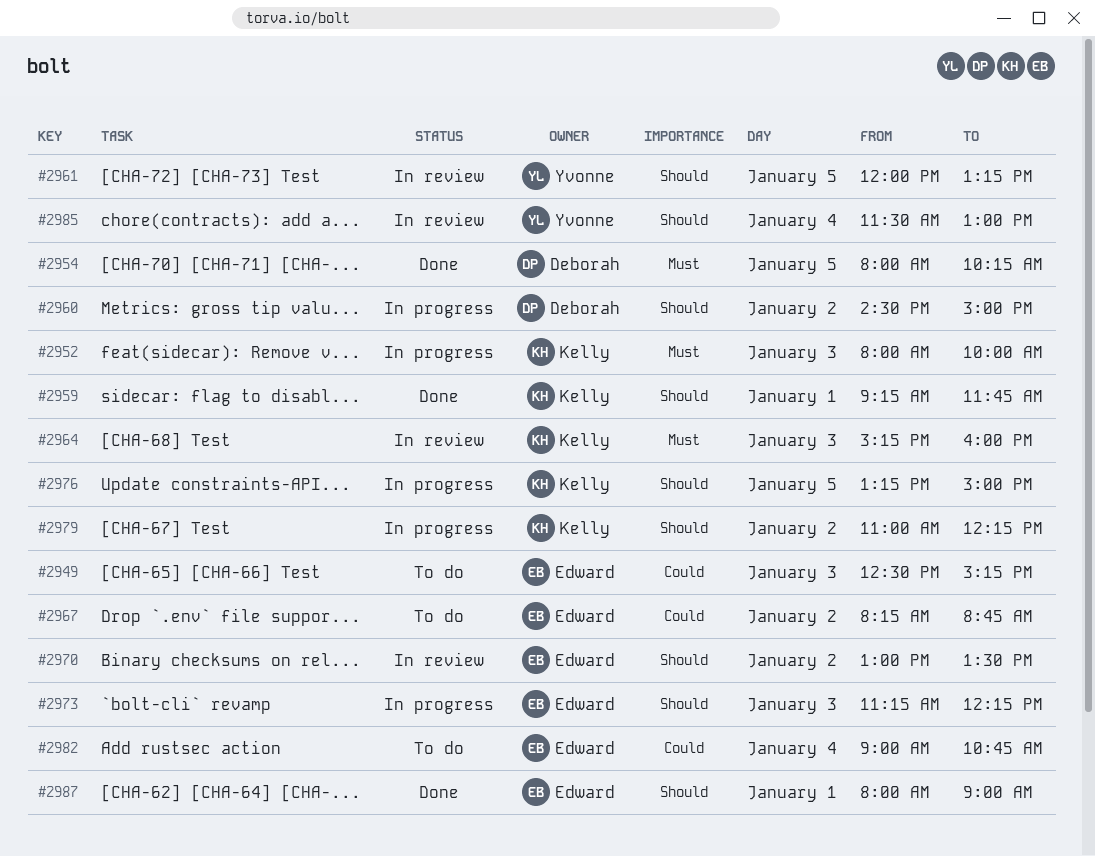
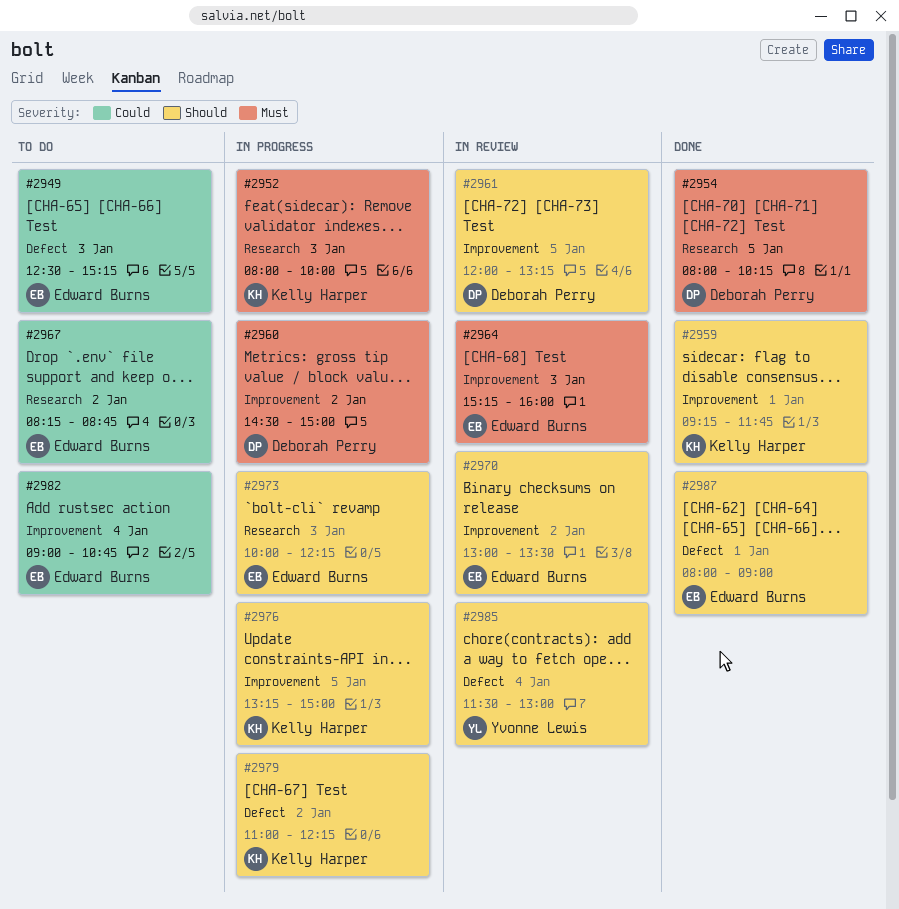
#2960, priority: Should -> Must
#2961, owner: Yvonne Lewis -> Deborah Perry
#2964, owner: Kelly Harper -> Edward Burns
#2973, begins: 11:15 -> 10:00

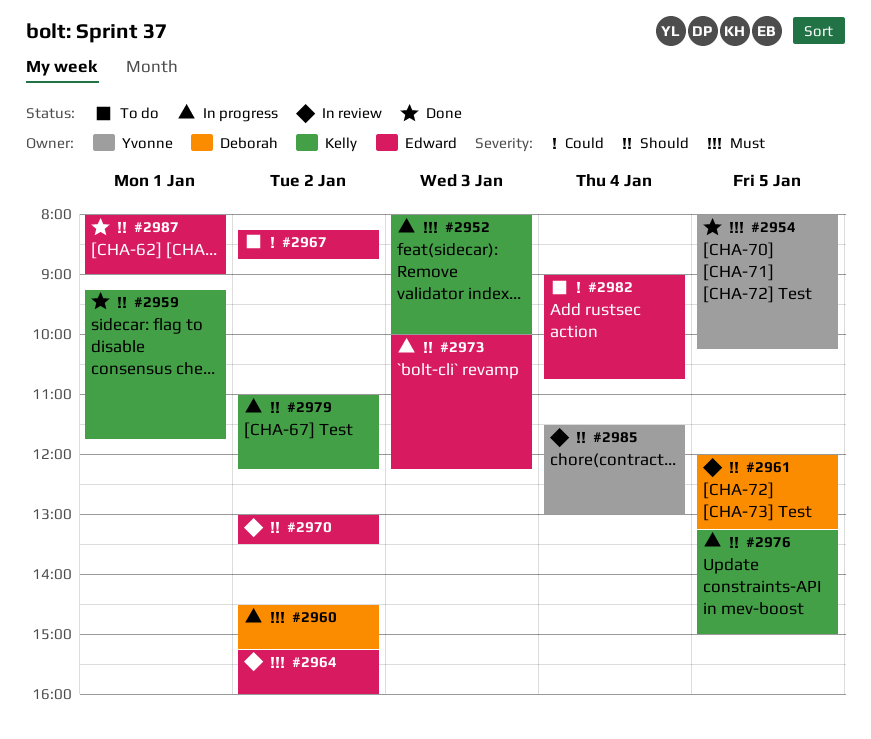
#2949: present -> none
#2954, owner: Deborah Perry -> Yvonne Lewis
#2960, ends: 15:00 -> 15:15
#2964, day: Jan 3 -> Jan 2

